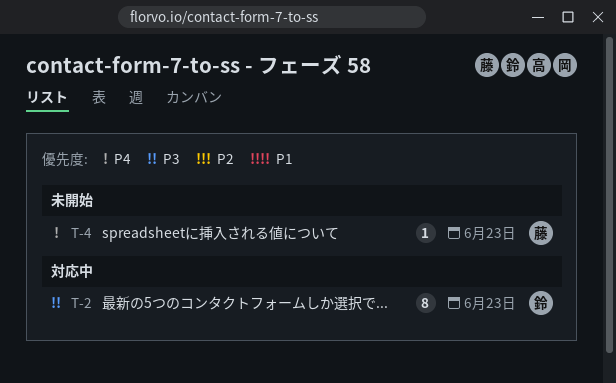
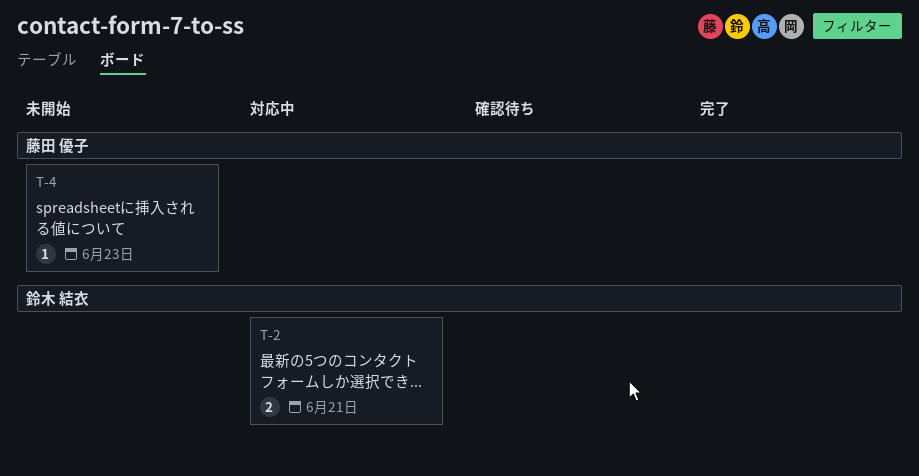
T-2, estimate: 8 -> 2
T-2, due: Jun 23 -> Jun 21

